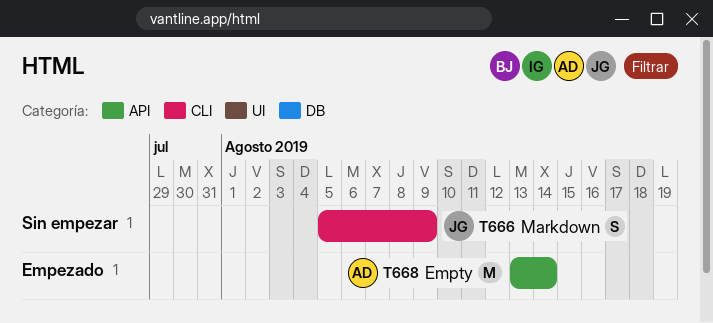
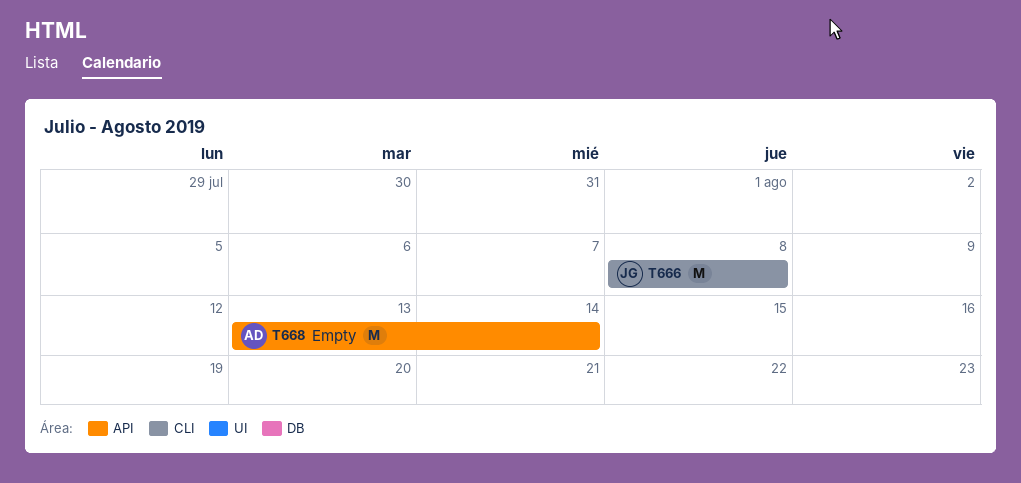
T666, estimate: S -> M
T666, start: Aug 5 -> Aug 8
T666, due: Aug 9 -> Aug 8

